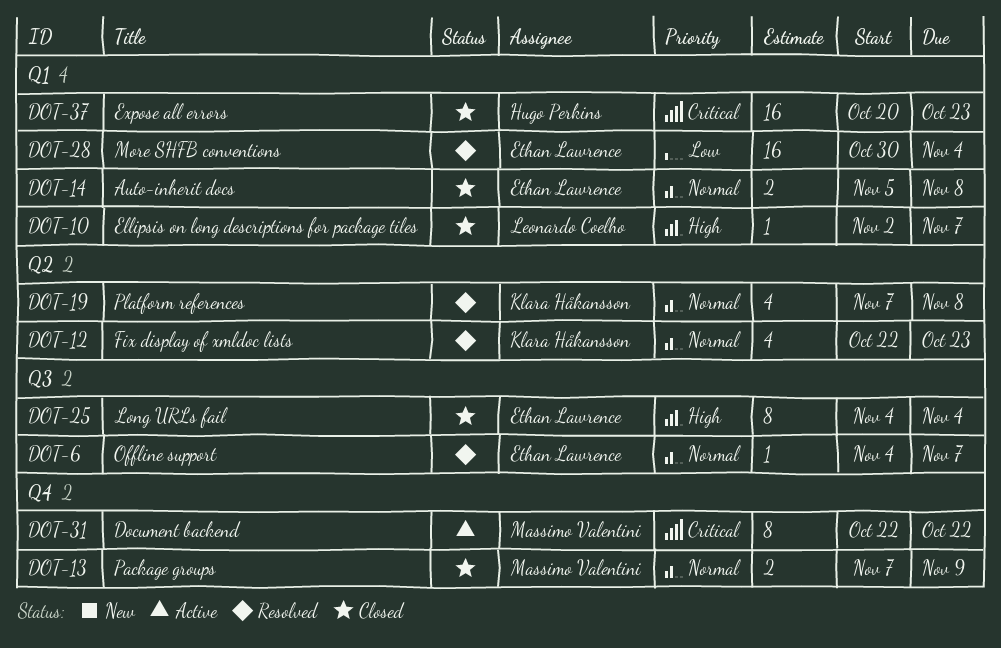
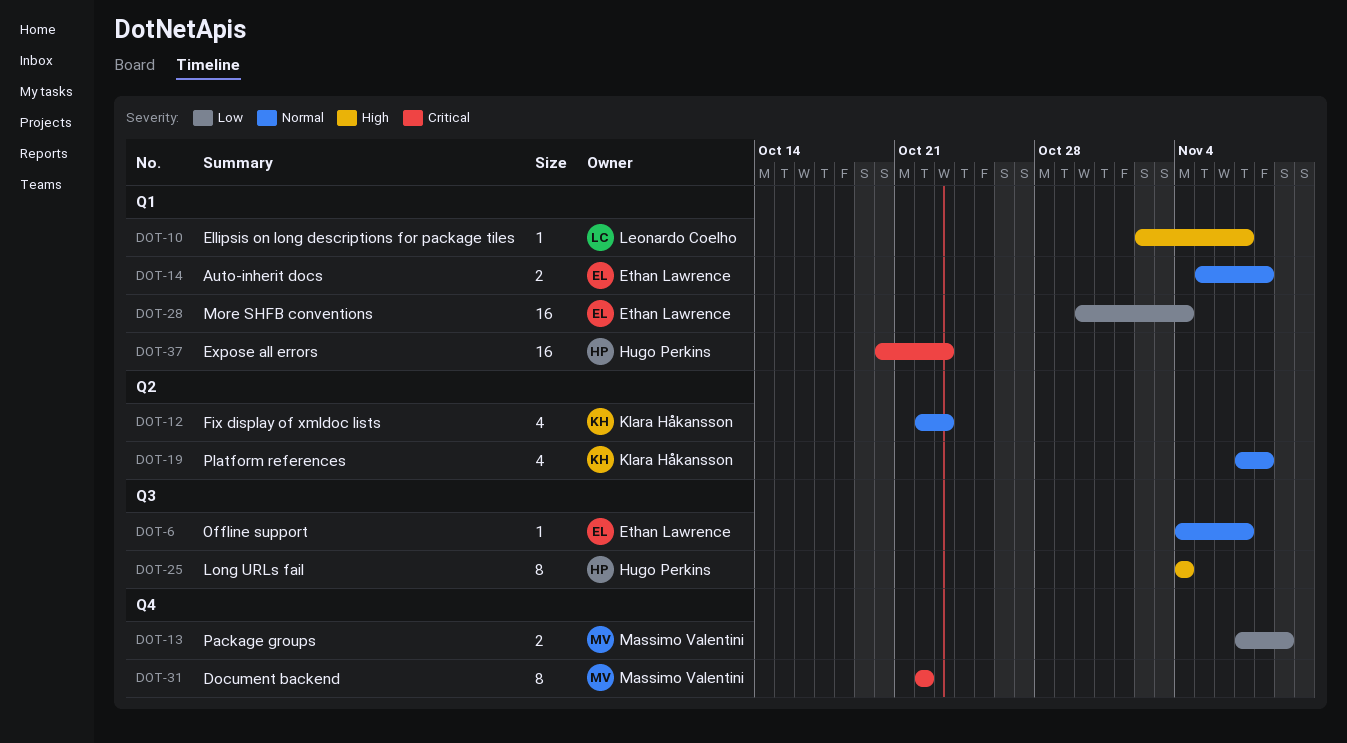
DOT-13, priority: Normal -> Low
DOT-25, owner: Ethan Lawrence -> Hugo Perkins

